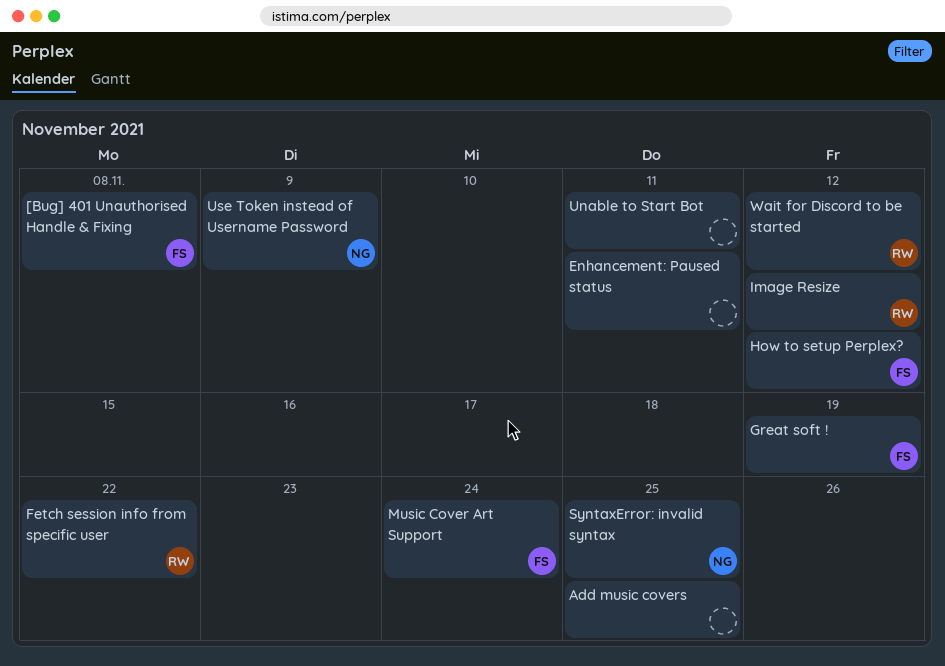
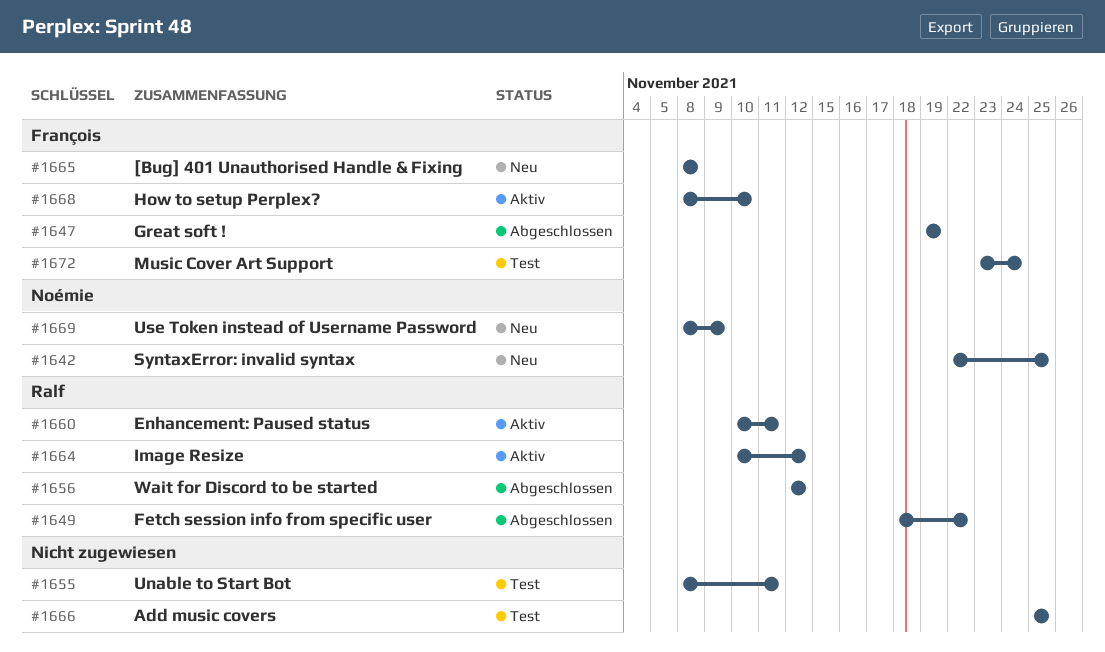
Enhancement: Paused status, owner: none -> Ralf
How to setup Perplex?, due: Nov 12 -> Nov 10

